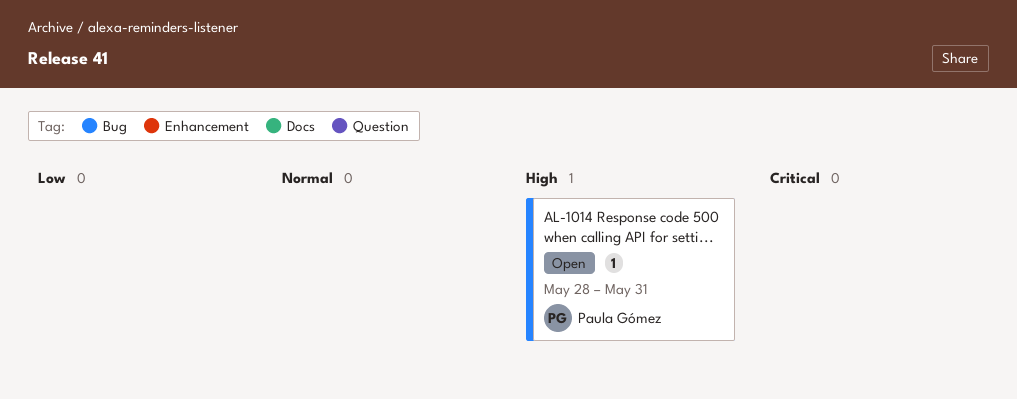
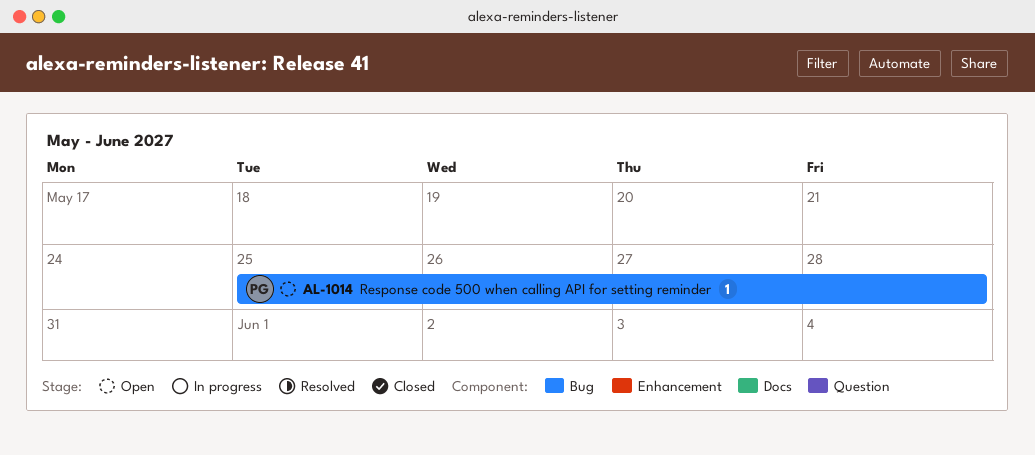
AL-1014, start: May 28 -> May 25
AL-1014, due: May 31 -> May 28

